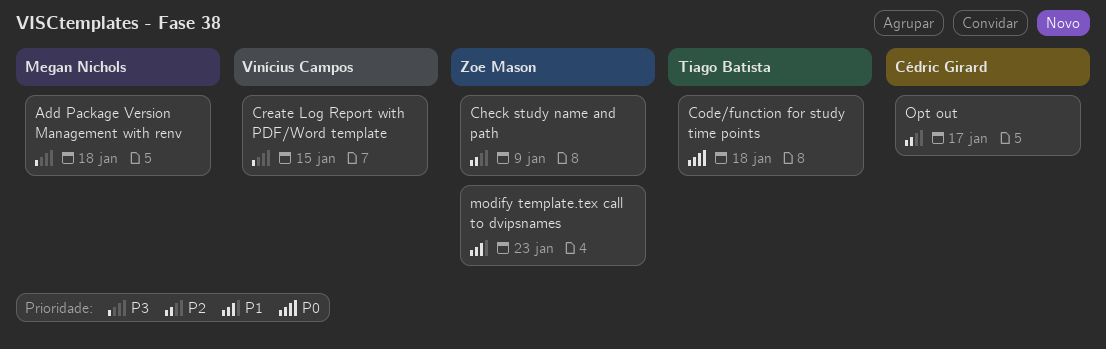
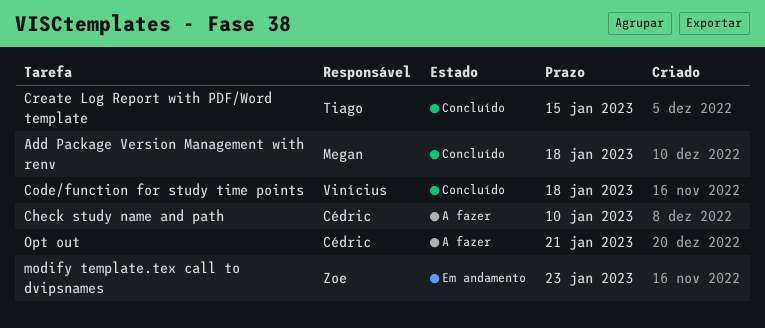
Check study name and path, owner: Zoe Mason -> Cédric Girard
Check study name and path, due: Jan 9 -> Jan 10
Code/function for study time points, owner: Tiago Batista -> Vinícius Campos
Create Log Report with PDF/Word template, owner: Vinícius Campos -> Tiago Batista
Opt out, due: Jan 17 -> Jan 21

